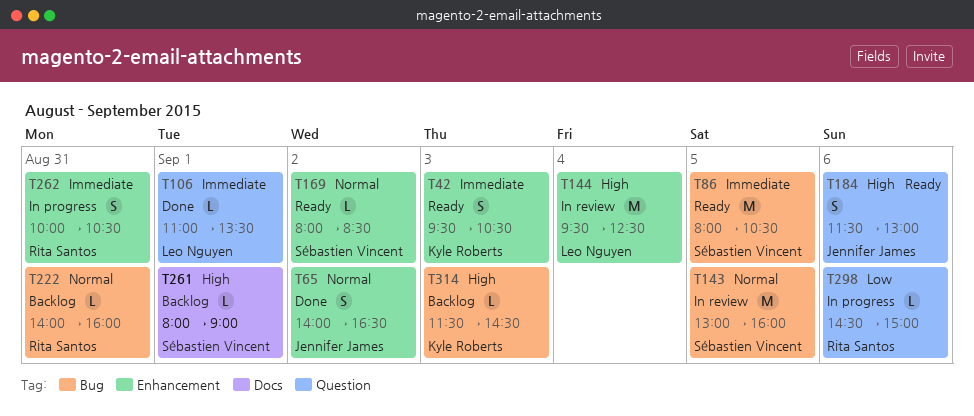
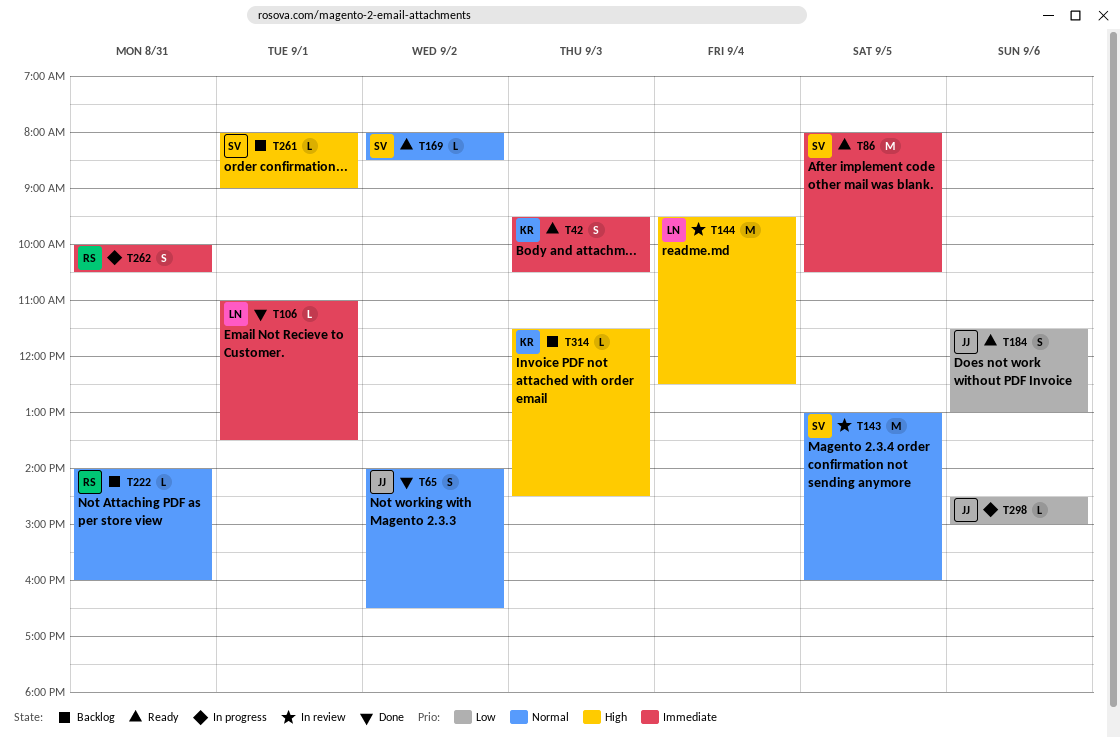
T184, priority: High -> Low
T298, owner: Rita Santos -> Jennifer James

